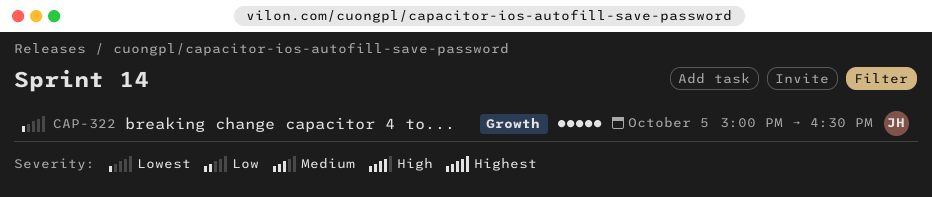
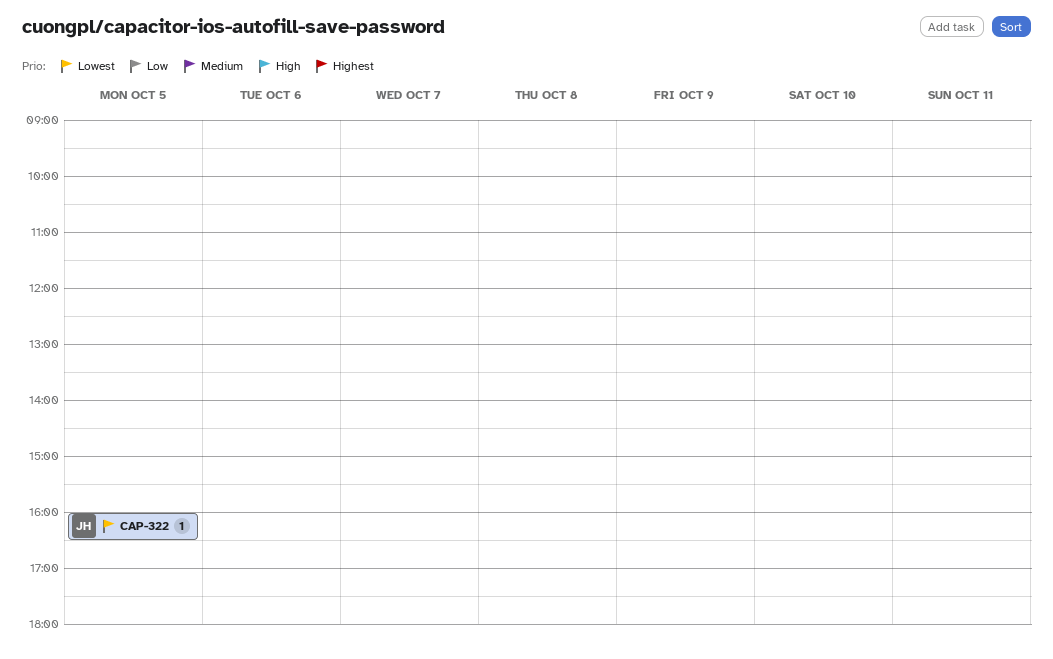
CAP-322, estimate: 5 -> 1
CAP-322, begins: 15:00 -> 16:00

